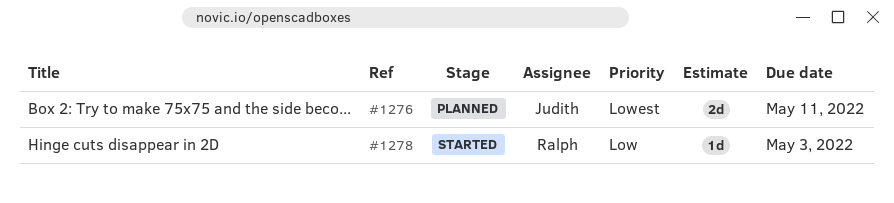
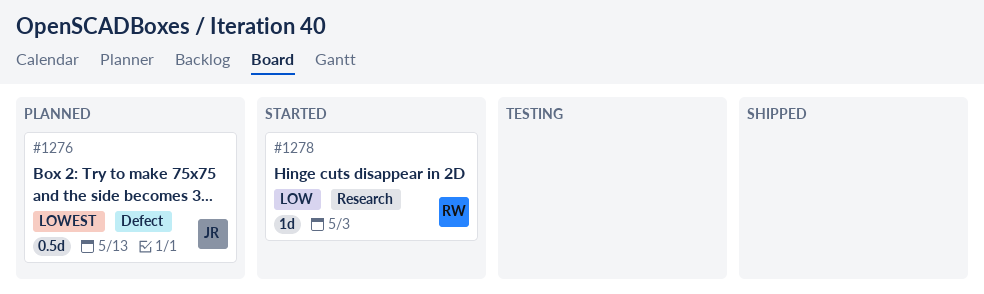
#1276, estimate: 2d -> 0.5d
#1276, due: May 11 -> May 13

